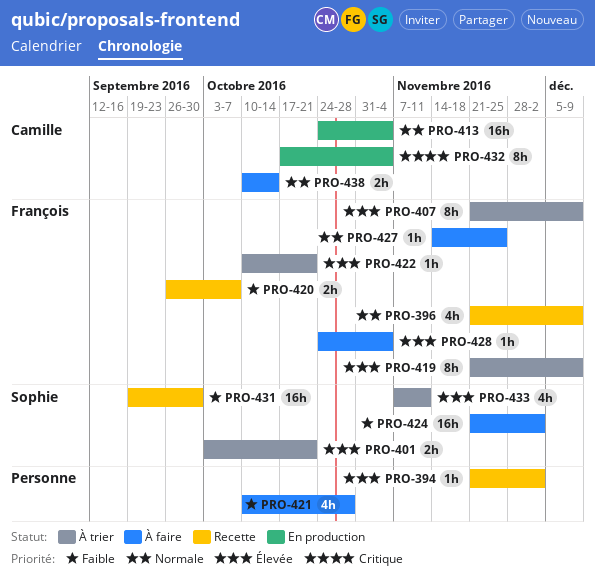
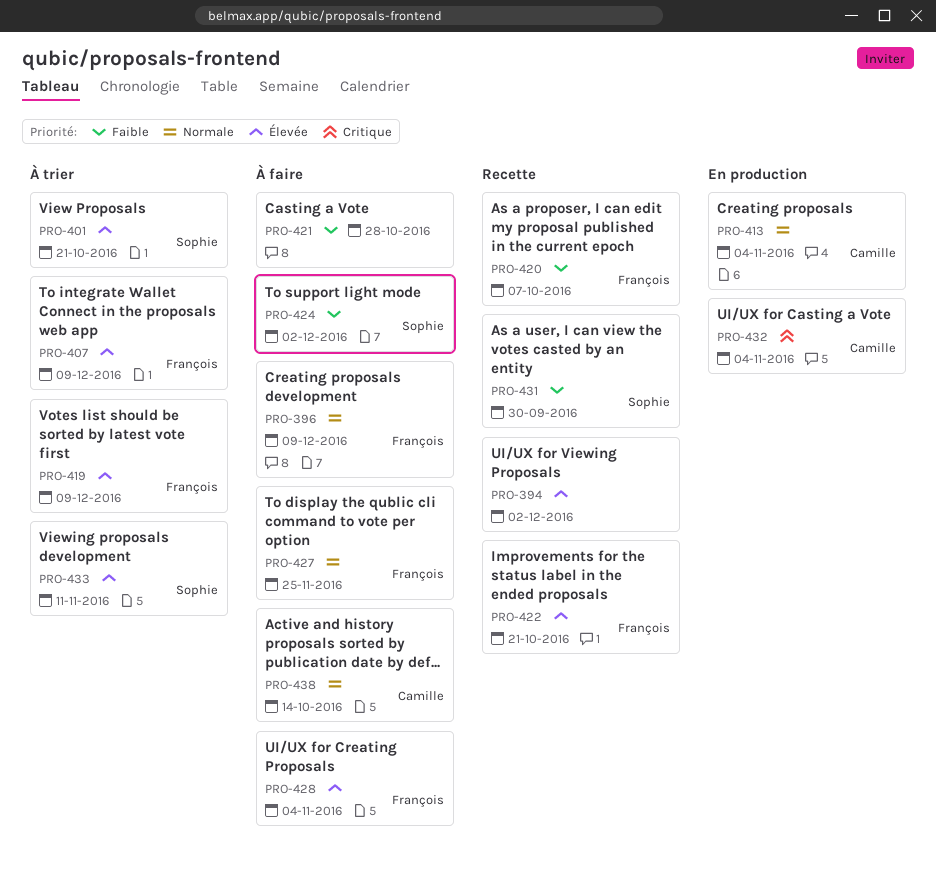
PRO-396, status: Recette -> À faire
PRO-422, status: À trier -> Recette

